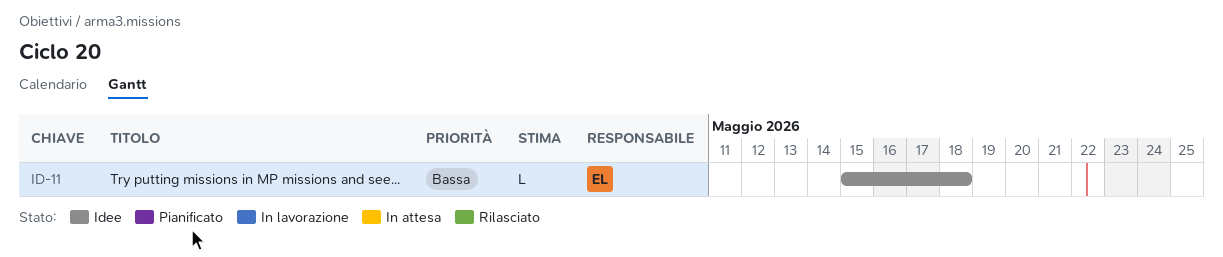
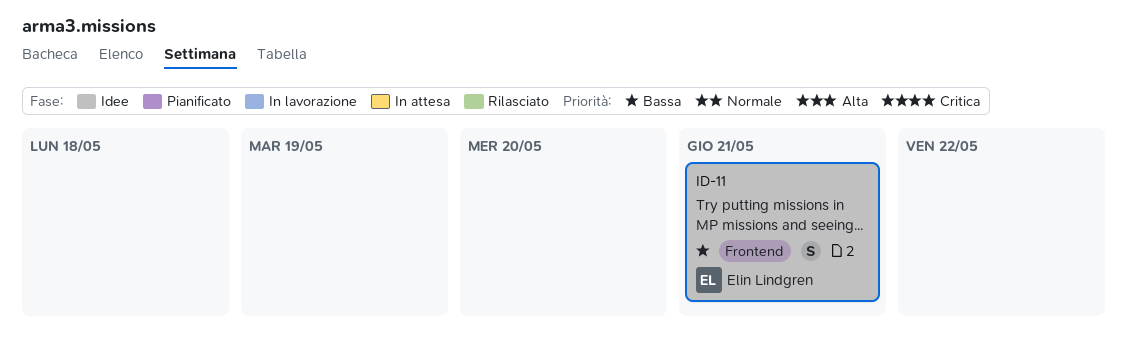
ID-11, estimate: L -> S
ID-11, due: May 18 -> May 21

